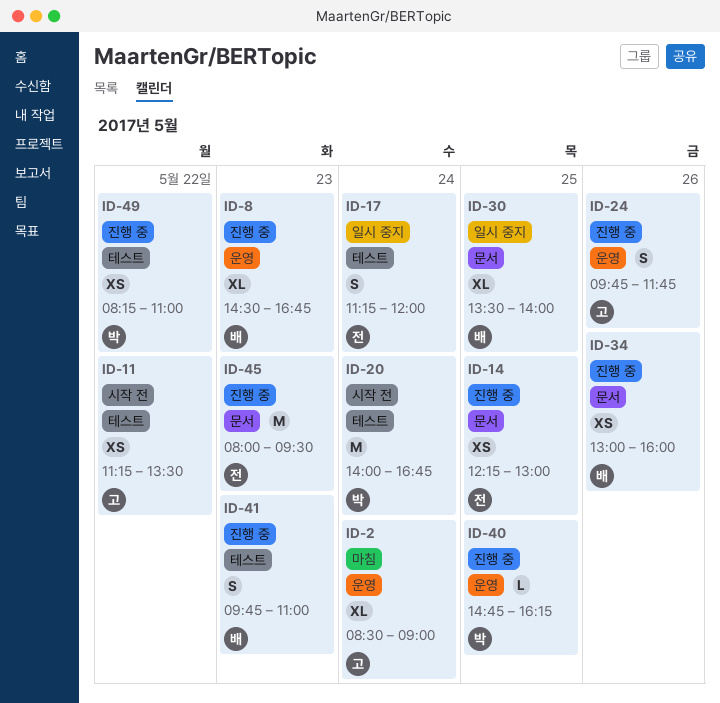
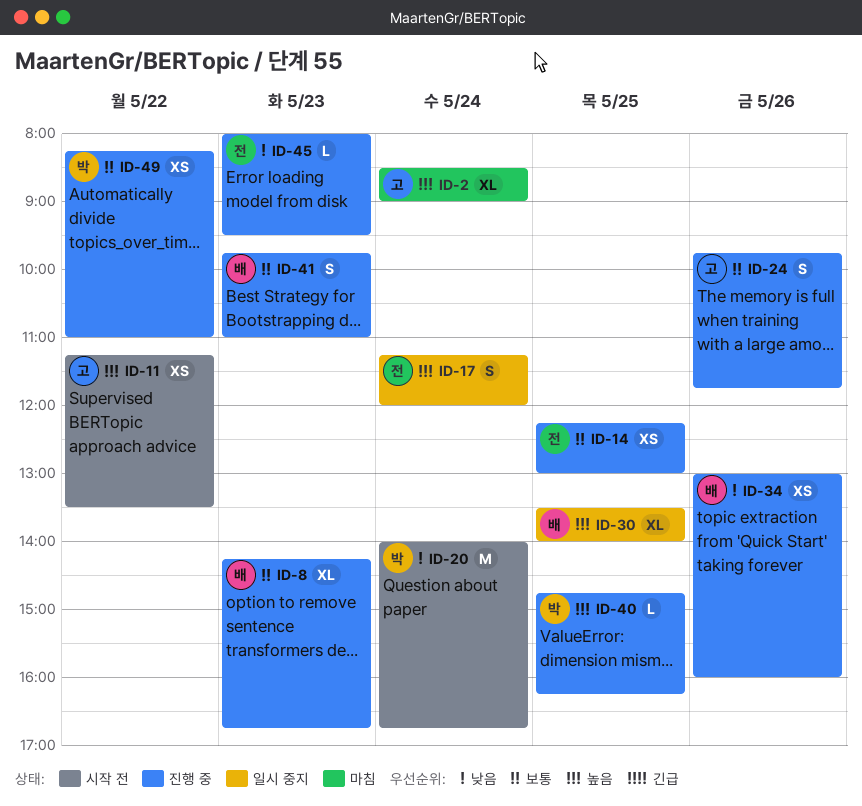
ID-8, begins: 14:30 -> 14:15
ID-45, estimate: M -> L

